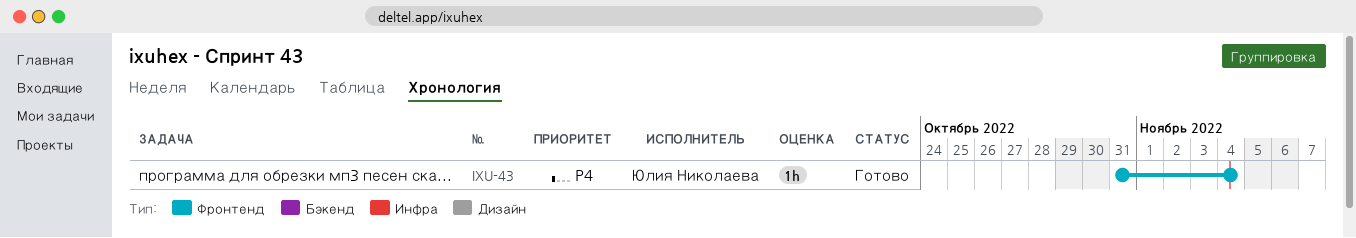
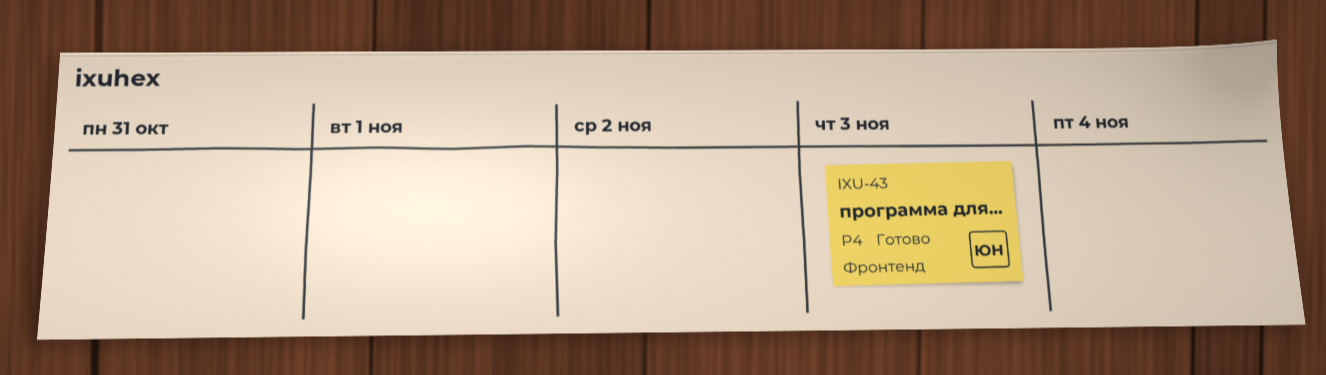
IXU-43, due: Nov 4 -> Nov 3

